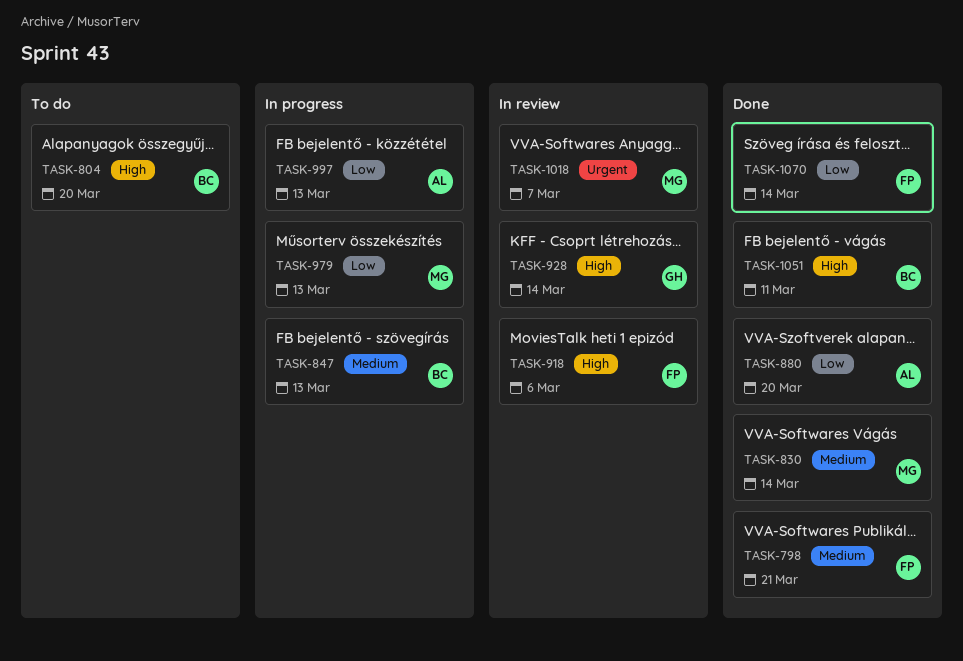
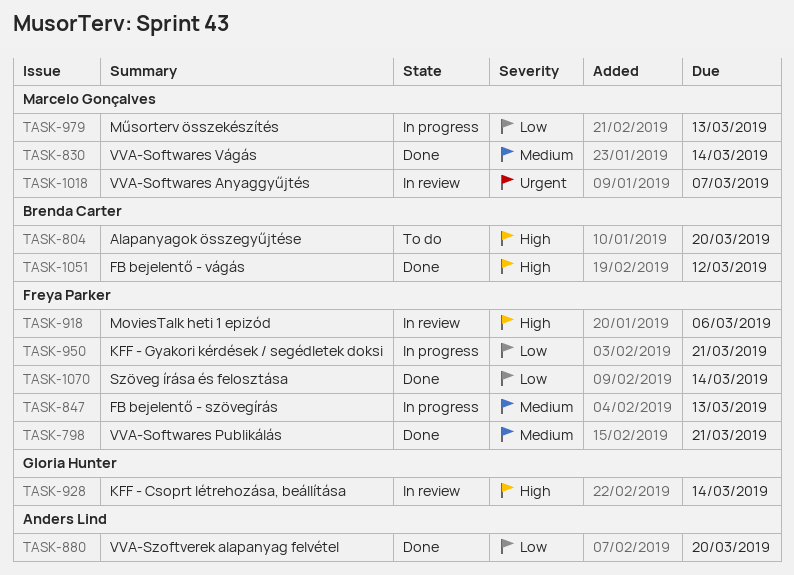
TASK-847, owner: Brenda Carter -> Freya Parker
TASK-950: none -> present
TASK-997: present -> none
TASK-1051, due: Mar 11 -> Mar 12

